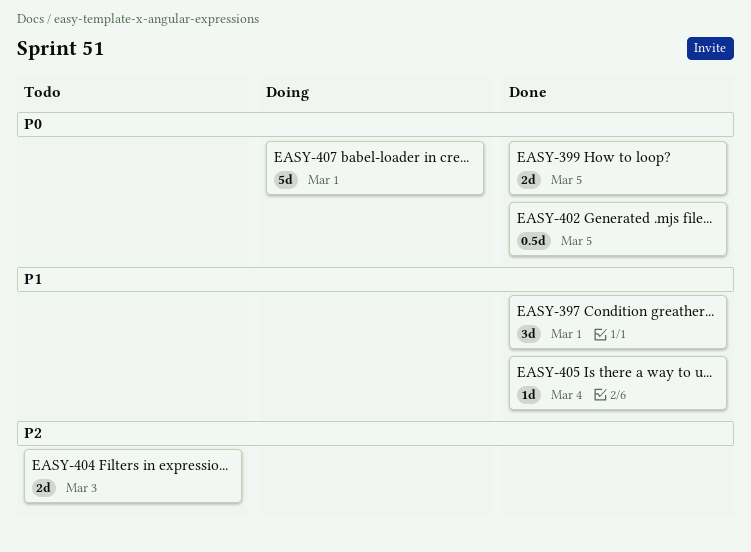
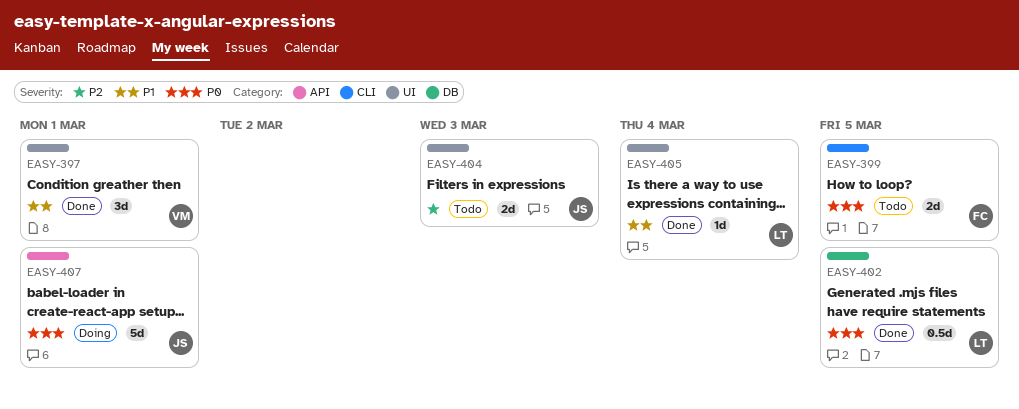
EASY-399, status: Done -> Todo

